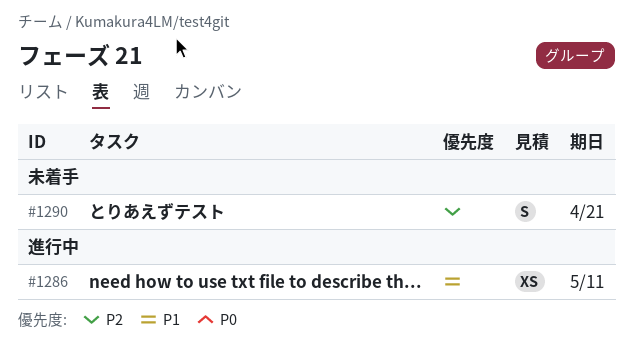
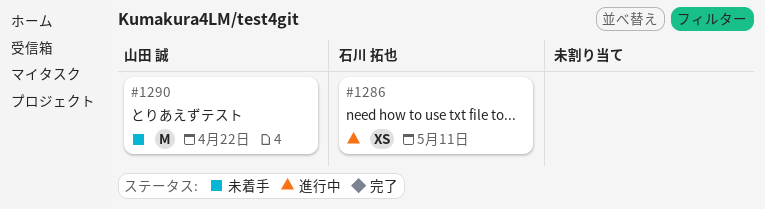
#1290, estimate: S -> M
#1290, due: Apr 21 -> Apr 22

